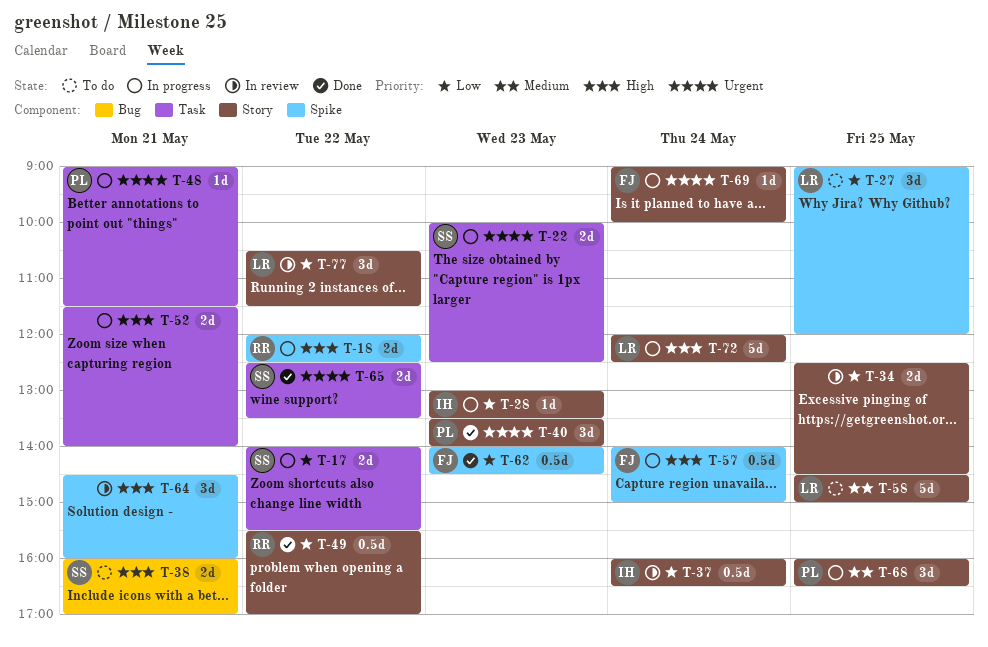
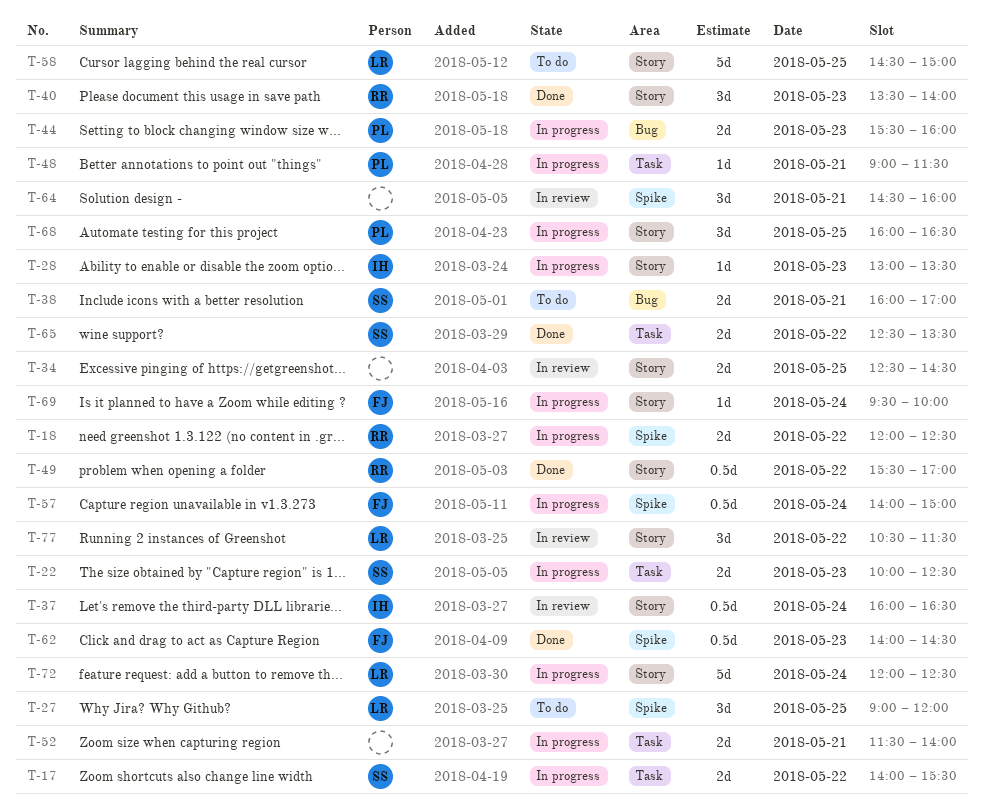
T-40, owner: PL -> RR
T-44: none -> present
T-69, begins: 09:00 -> 09:30

